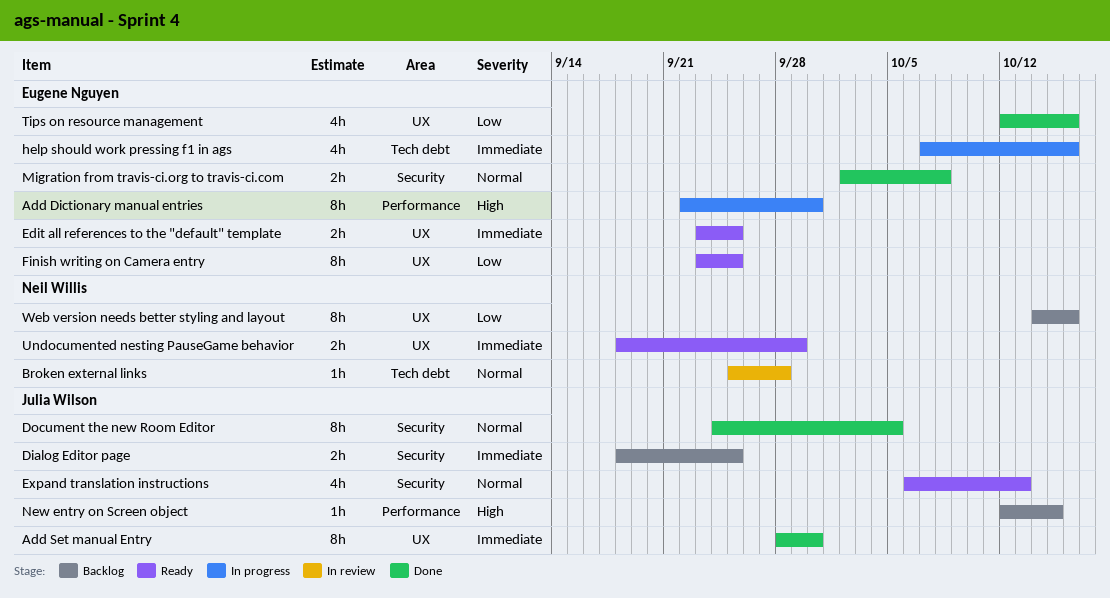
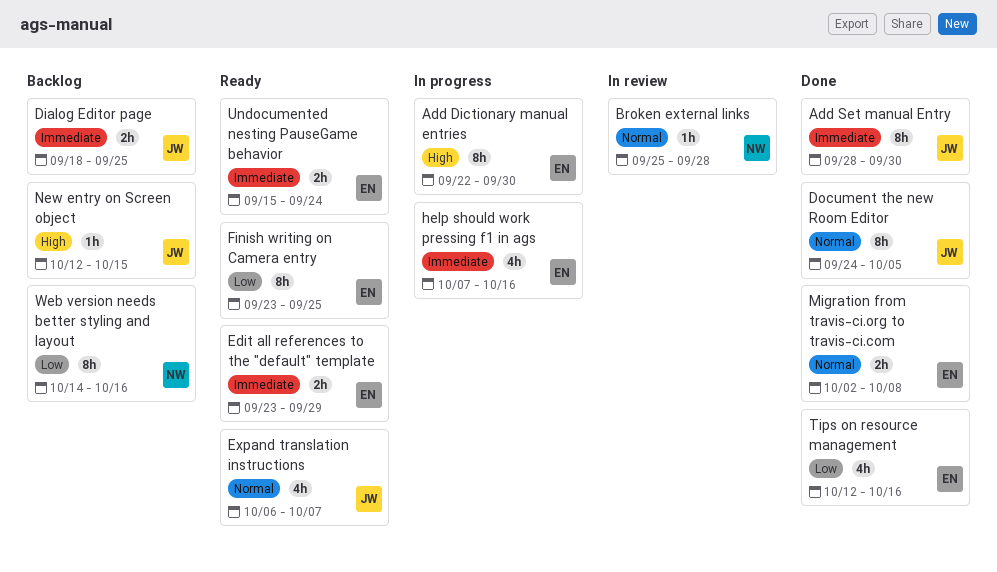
Edit all references to the "default" template, due: Sep 25 -> Sep 29
Expand translation instructions, due: Oct 13 -> Oct 7
Undocumented nesting PauseGame behavior, owner: Neil Willis -> Eugene Nguyen
Undocumented nesting PauseGame behavior, start: Sep 18 -> Sep 15
Undocumented nesting PauseGame behavior, due: Sep 29 -> Sep 24

